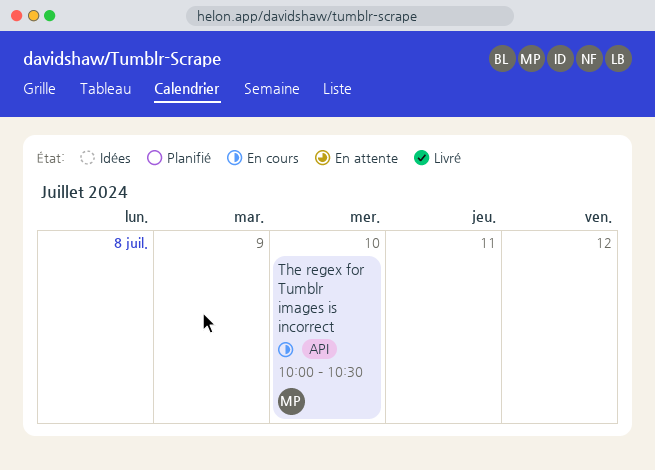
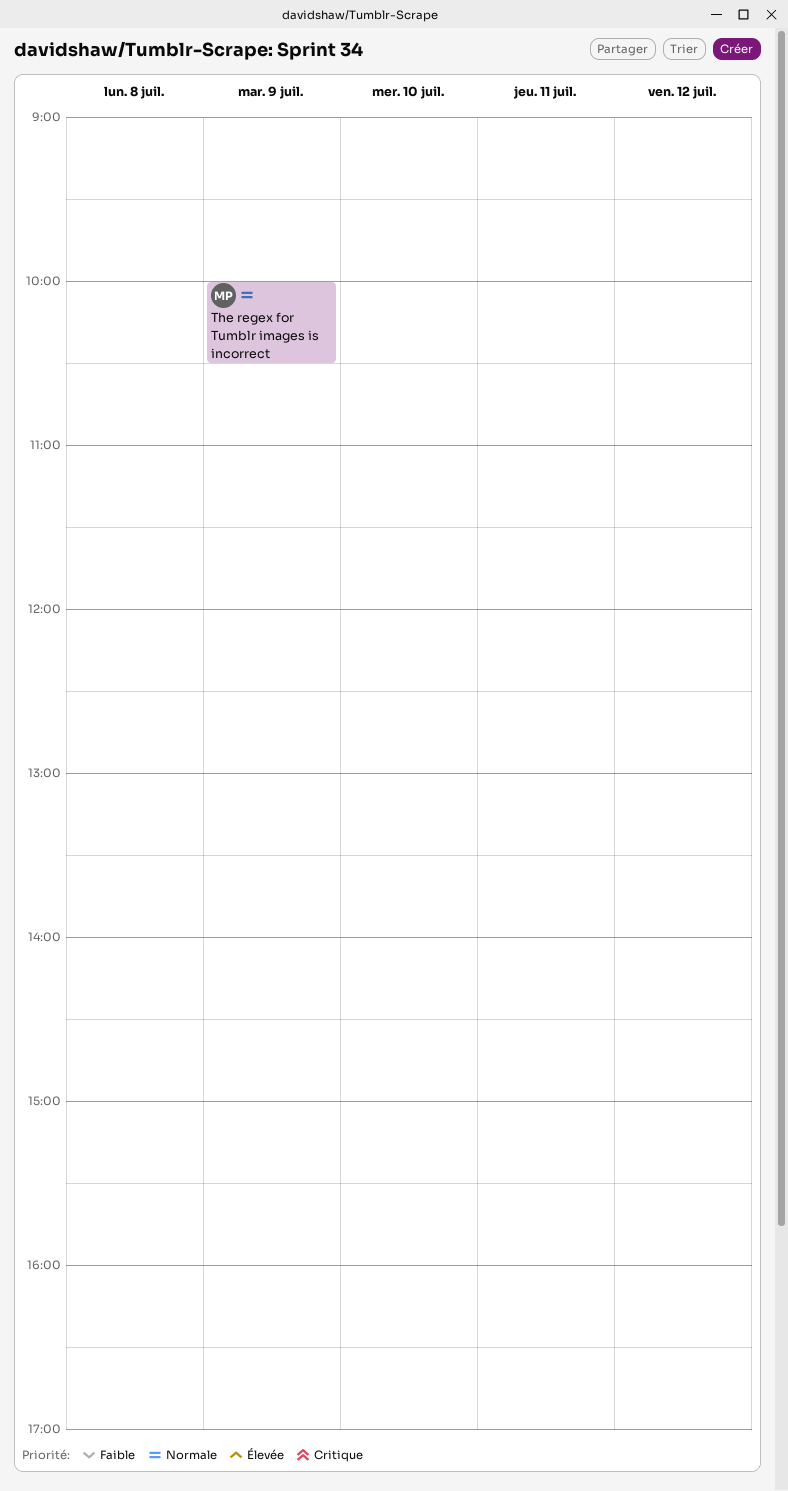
The regex for Tumblr images is incorrect, day: Jul 10 -> Jul 9

